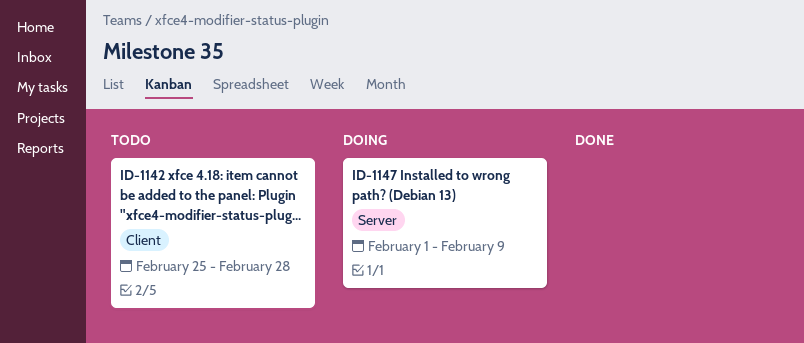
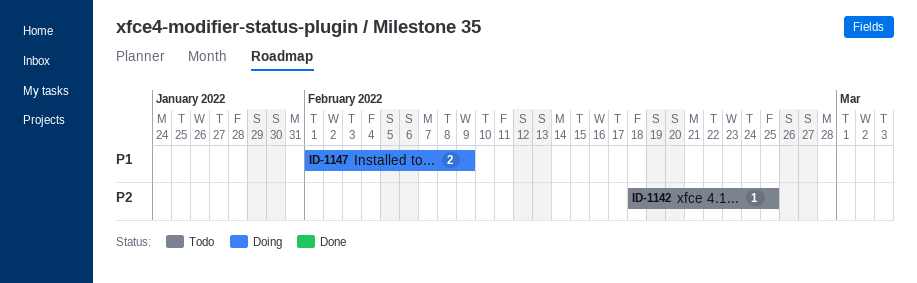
ID-1142, start: Feb 25 -> Feb 18
ID-1142, due: Feb 28 -> Feb 25

